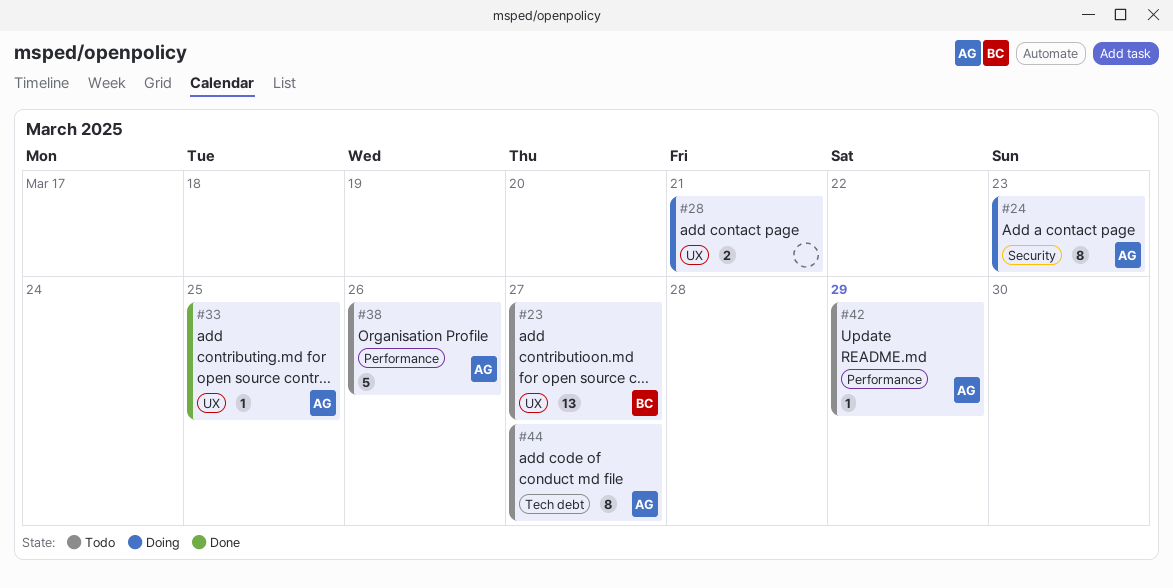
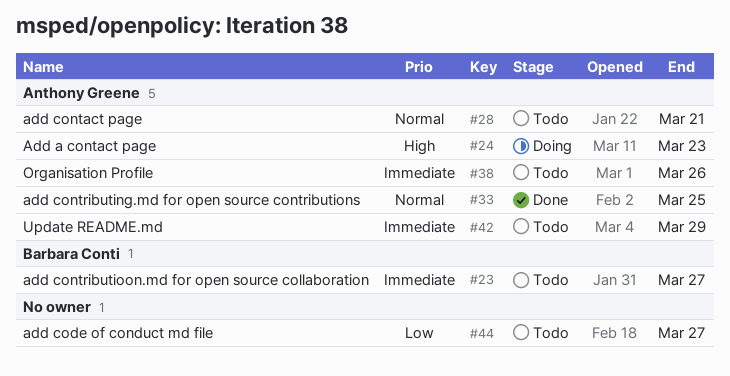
#28, status: Doing -> Todo
#28, owner: none -> Anthony Greene
#44, owner: Anthony Greene -> none

